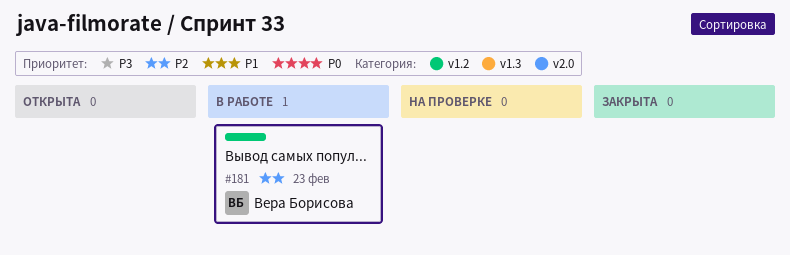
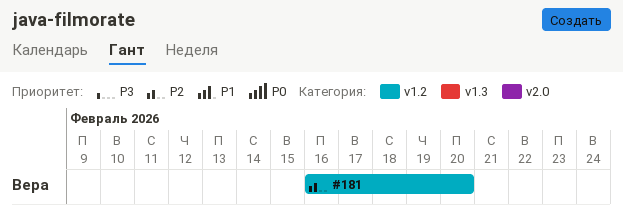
#181, due: Feb 23 -> Feb 20

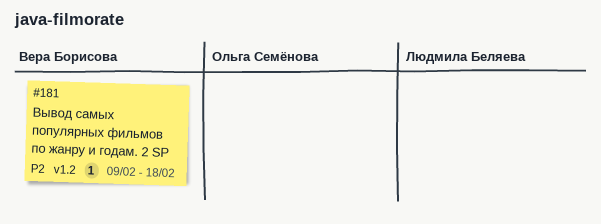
#181, start: Feb 16 -> Feb 9
#181, due: Feb 20 -> Feb 18

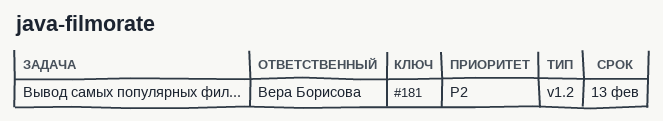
#181, due: Feb 18 -> Feb 13

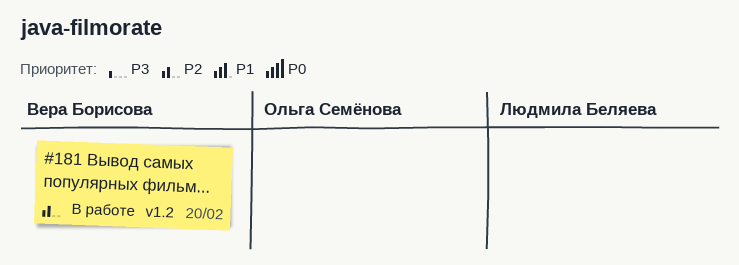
#181, due: Feb 13 -> Feb 20

